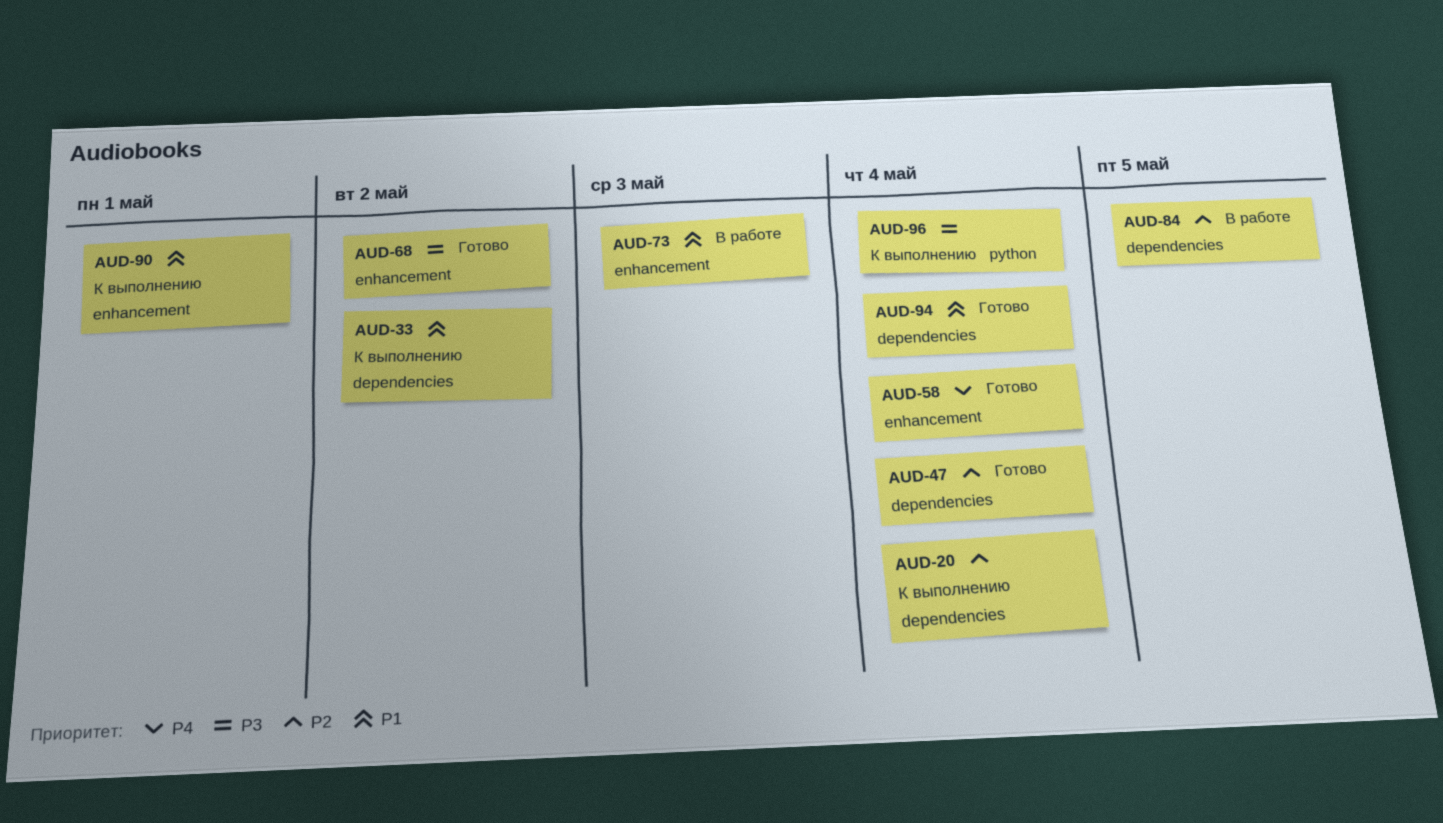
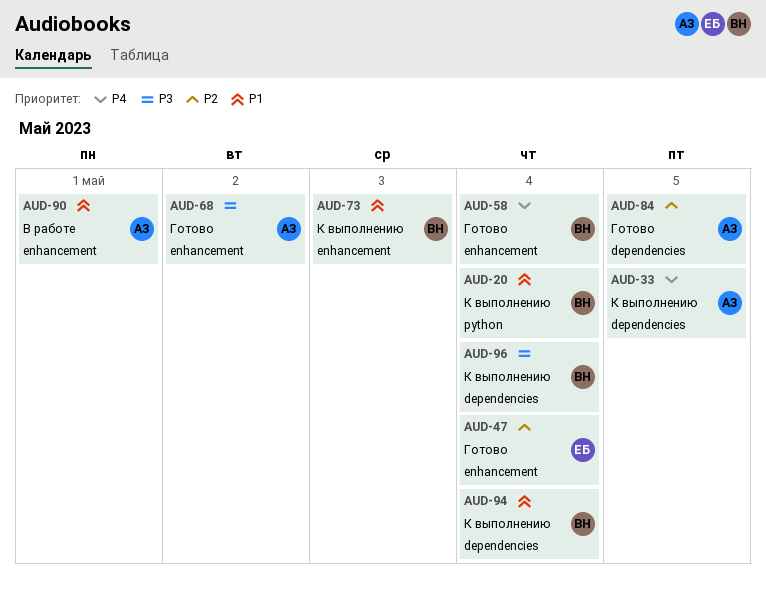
AUD-20, priority: P2 -> P1
AUD-20, label: dependencies -> python
AUD-33, priority: P1 -> P4
AUD-33, due: May 2 -> May 5
AUD-47, label: dependencies -> enhancement
AUD-73, status: В работе -> К выполнению
AUD-84, status: В работе -> Готово
AUD-90, status: К выполнению -> В работе
AUD-94, status: Готово -> К выполнению
AUD-96, label: python -> dependencies

